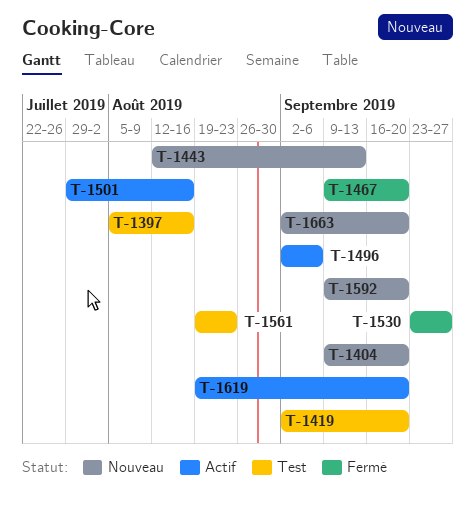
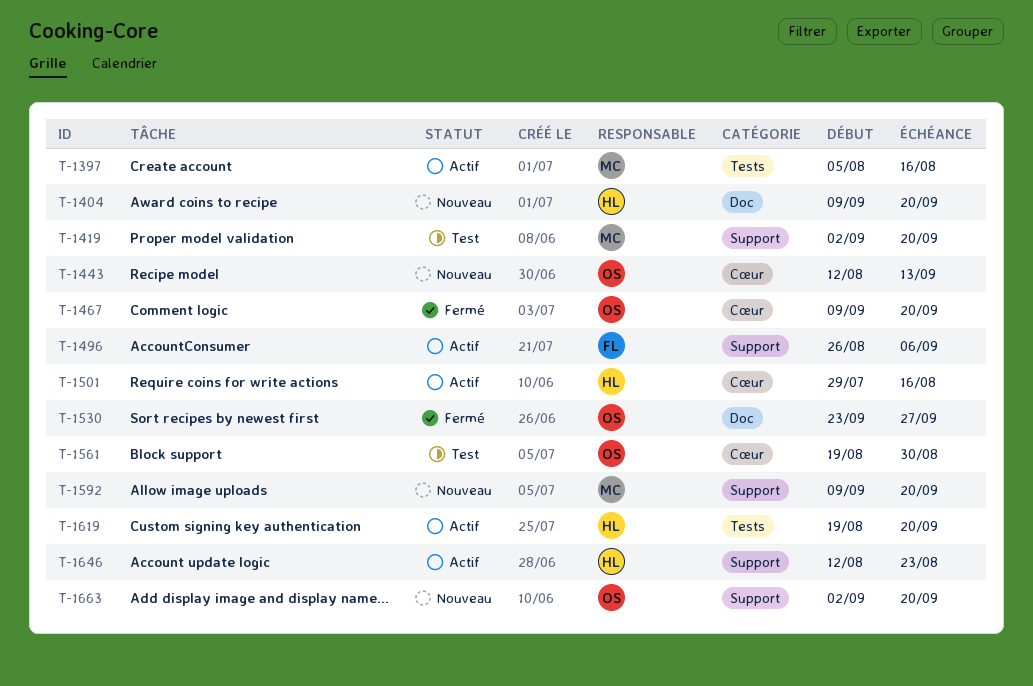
T-1397, status: Test -> Actif
T-1496, start: Sep 2 -> Aug 26
T-1561, due: Aug 23 -> Aug 30
T-1646: none -> present

